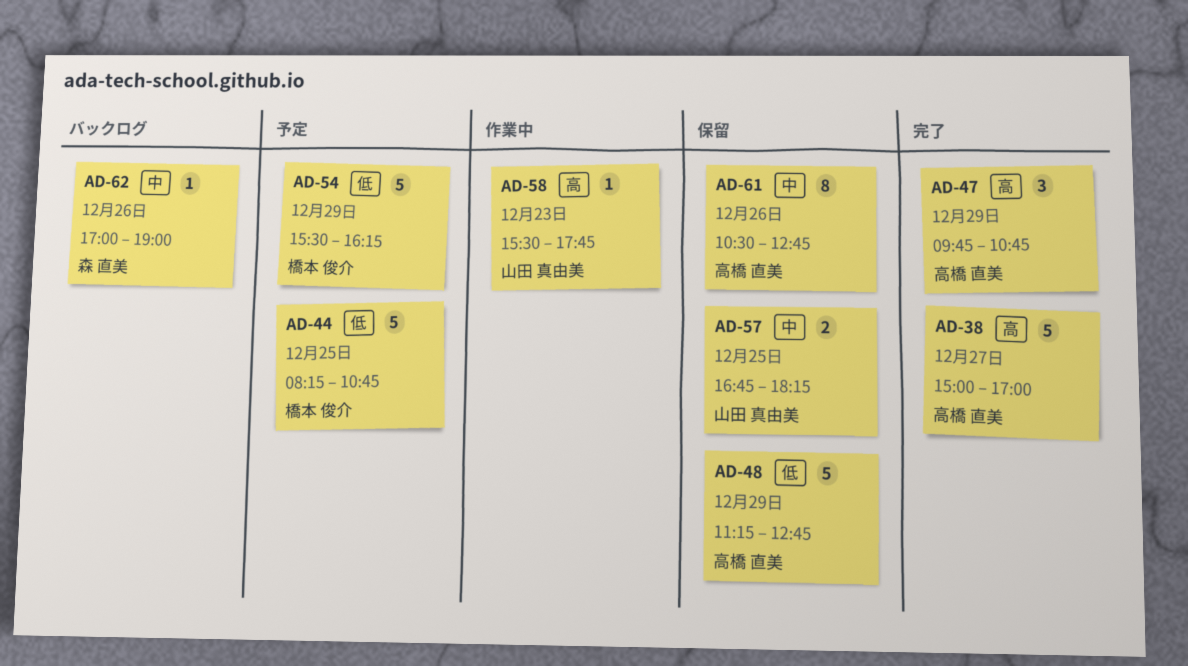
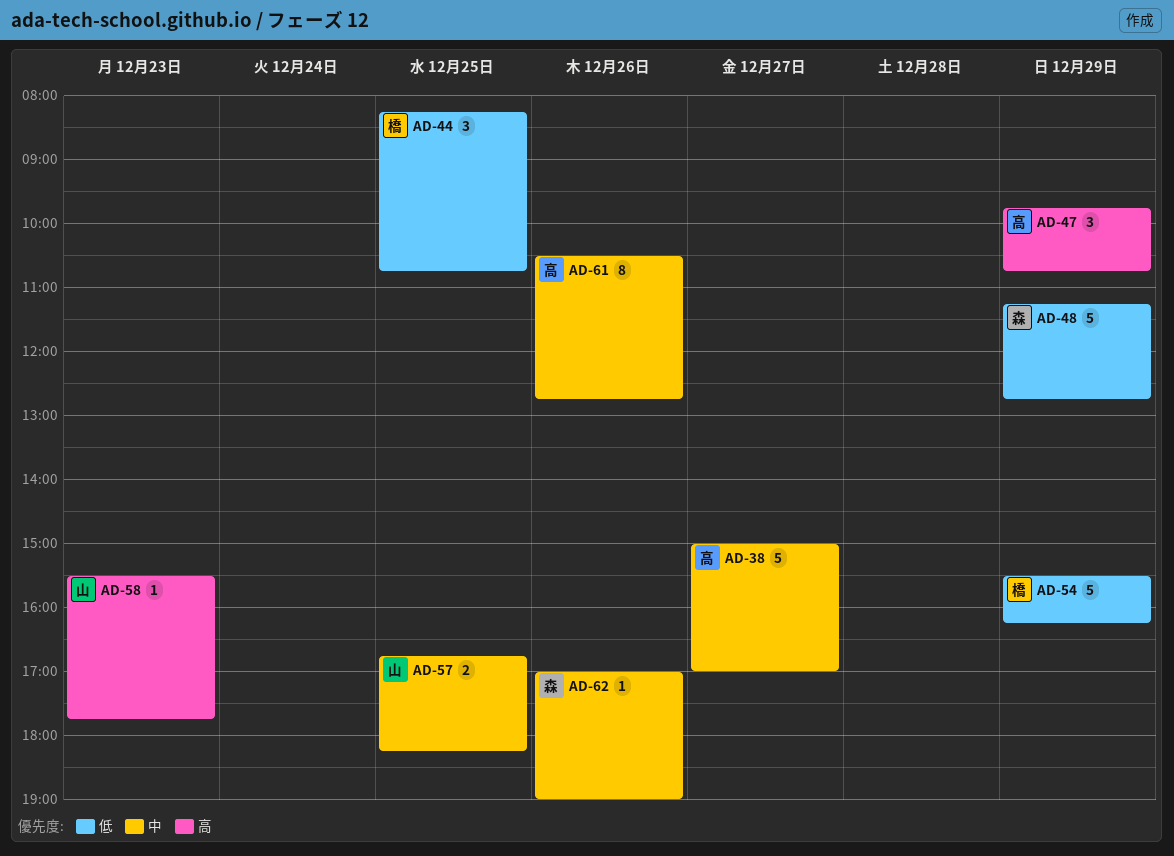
AD-38, priority: 高 -> 中
AD-44, estimate: 5 -> 3
AD-48, owner: 高橋 直美 -> 森 直美

